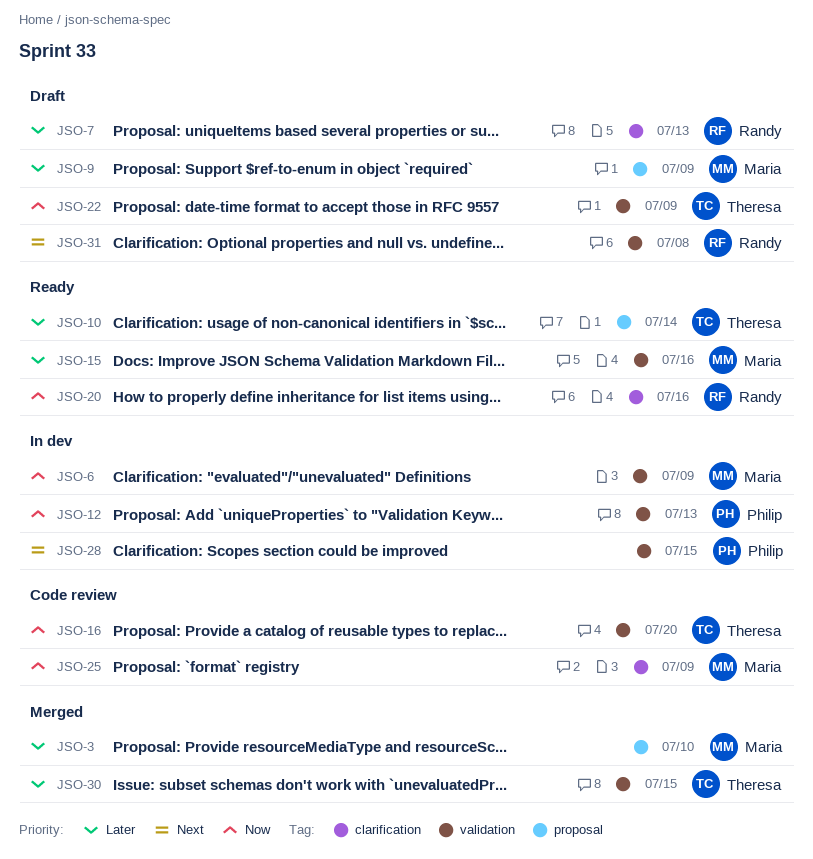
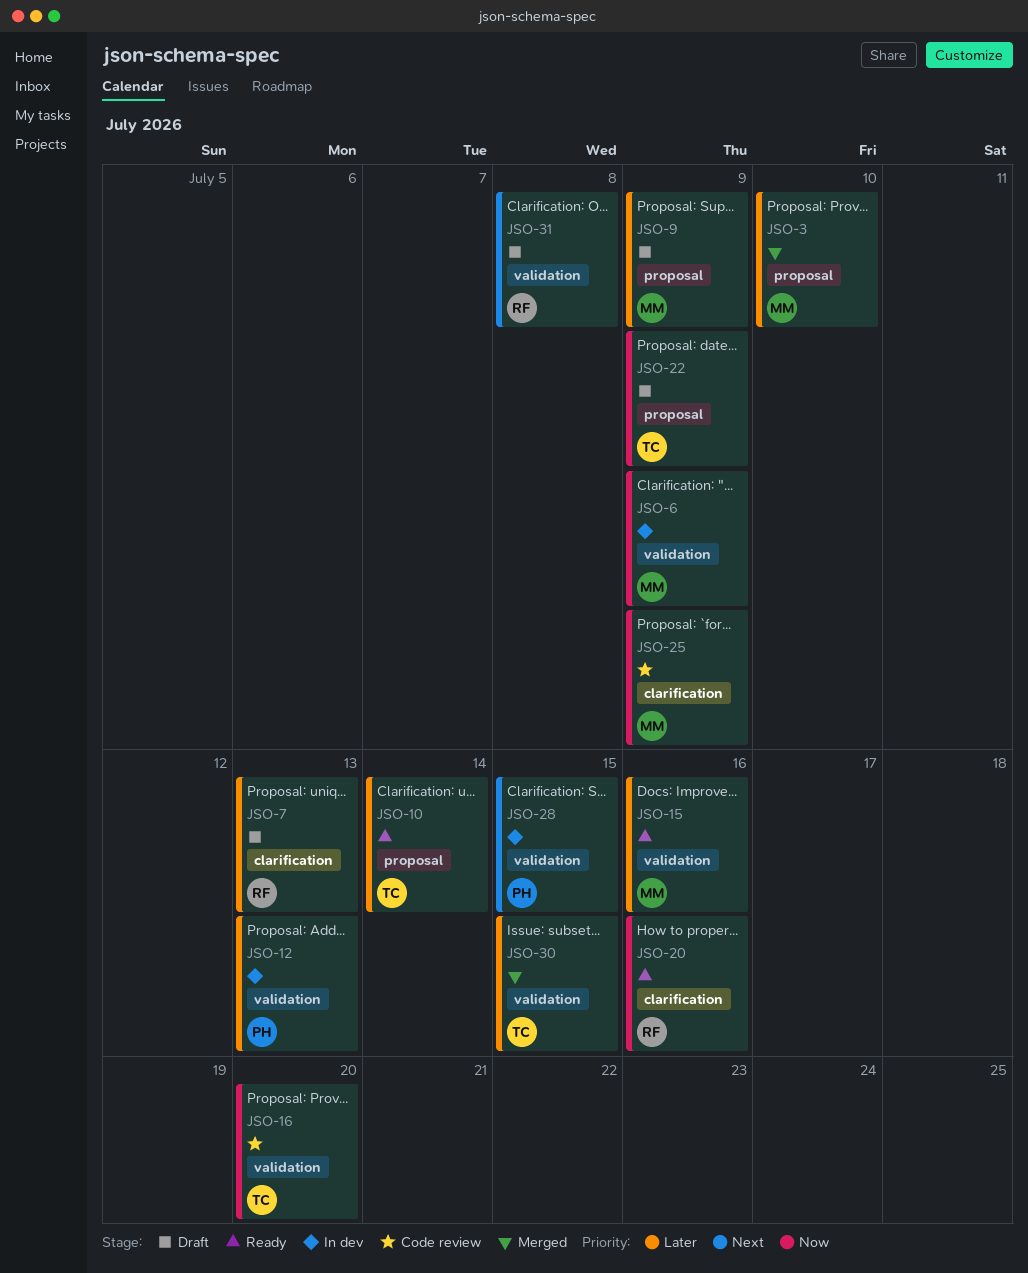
JSO-12, priority: Now -> Later
JSO-22, label: validation -> proposal

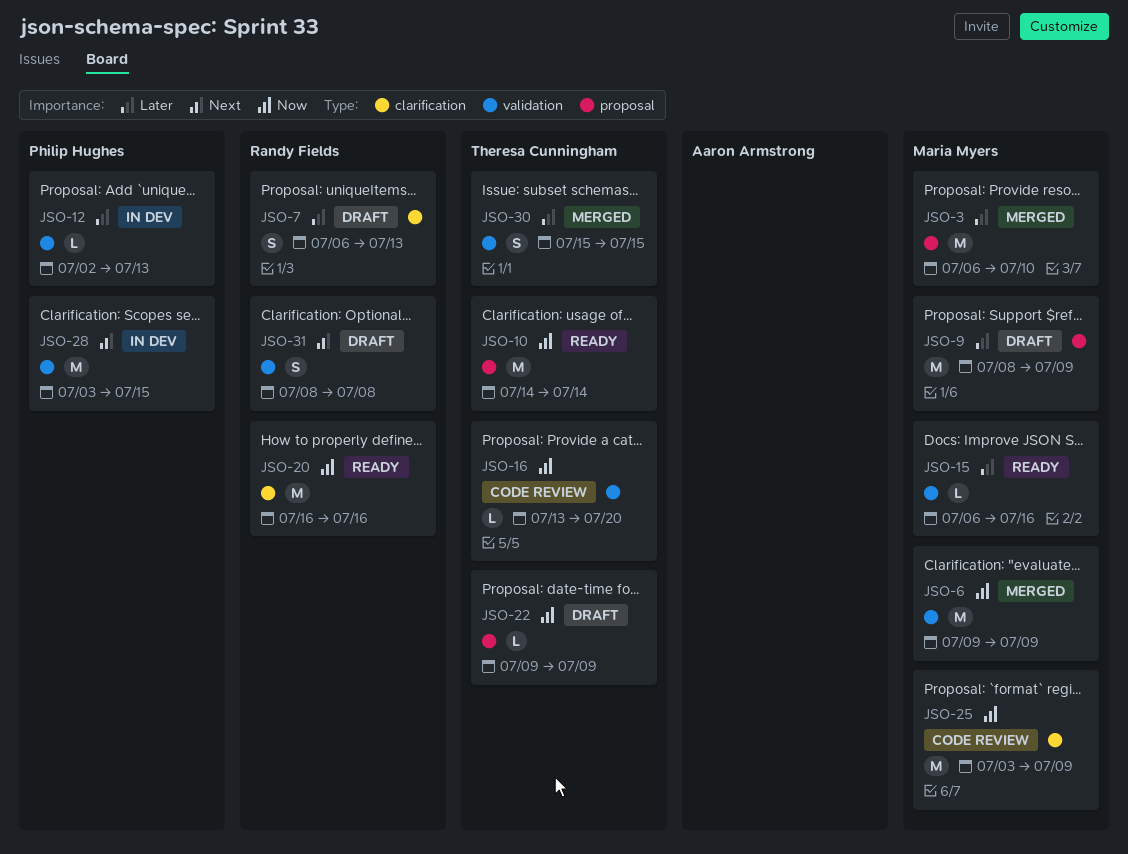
JSO-6, status: In dev -> Merged
JSO-10, priority: Later -> Now

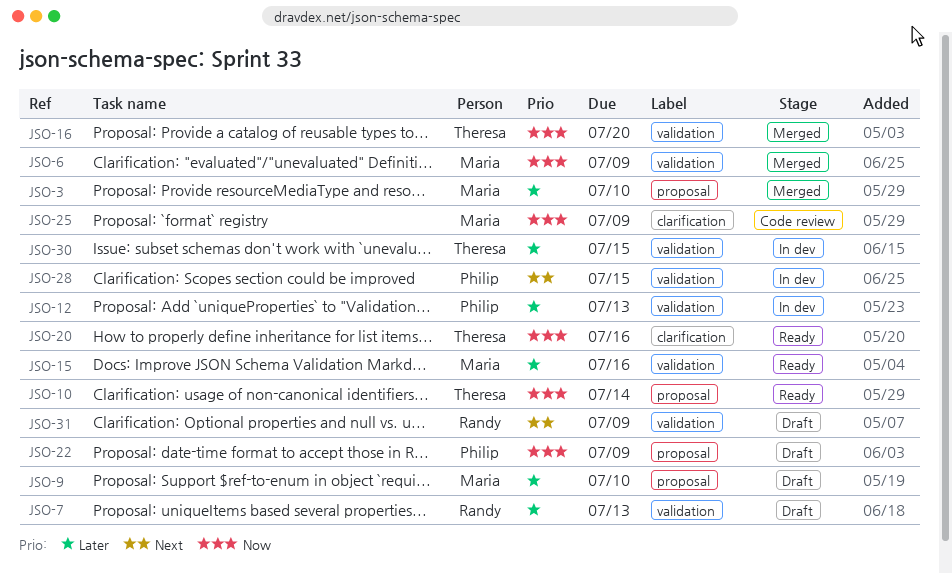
JSO-7, label: clarification -> validation
JSO-9, due: Jul 9 -> Jul 10
JSO-16, status: Code review -> Merged
JSO-20, owner: Randy Fields -> Theresa Cunningham
JSO-22, owner: Theresa Cunningham -> Philip Hughes
JSO-30, status: Merged -> In dev
JSO-31, due: Jul 8 -> Jul 9

